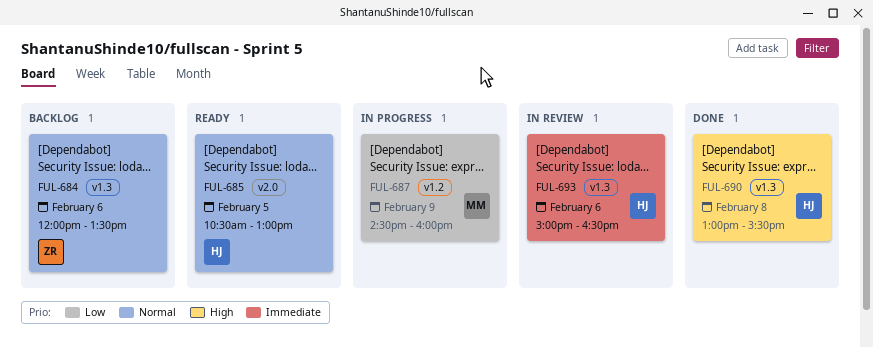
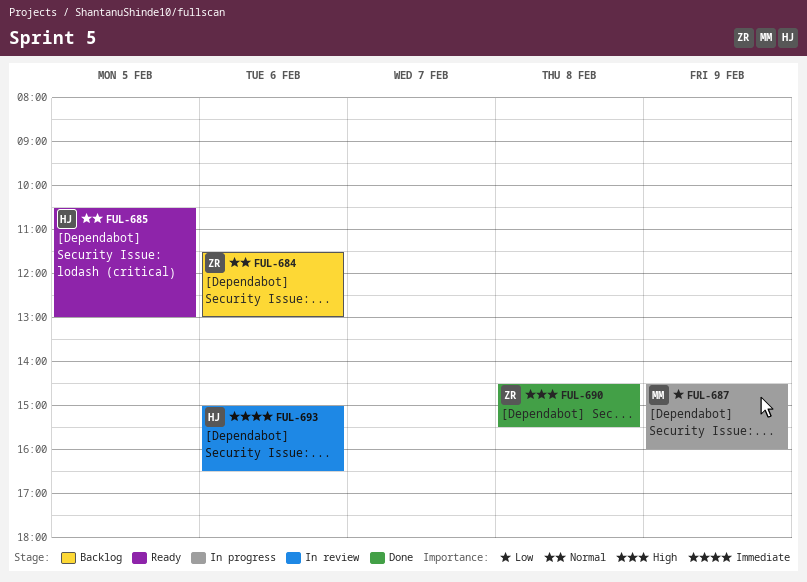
FUL-684, begins: 12:00 -> 11:30
FUL-684, ends: 13:30 -> 13:00
FUL-690, owner: HJ -> ZR
FUL-690, begins: 13:00 -> 14:30

